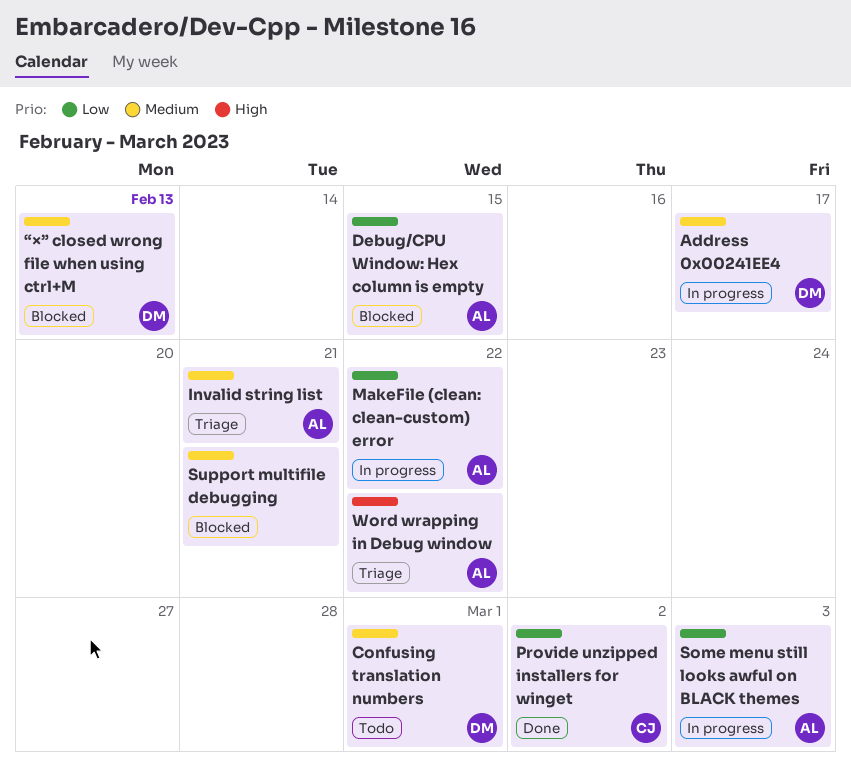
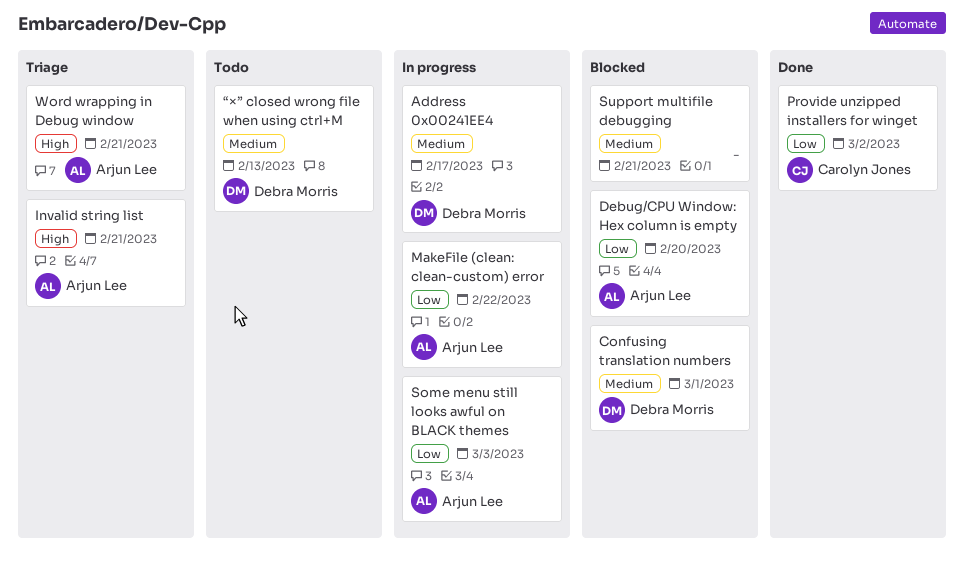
Confusing translation numbers, status: Todo -> Blocked
Debug/CPU Window: Hex column is empty, due: Feb 15 -> Feb 20
Invalid string list, priority: Medium -> High
Word wrapping in Debug window, due: Feb 22 -> Feb 21
“×” closed wrong file when using ctrl+M, status: Blocked -> Todo

